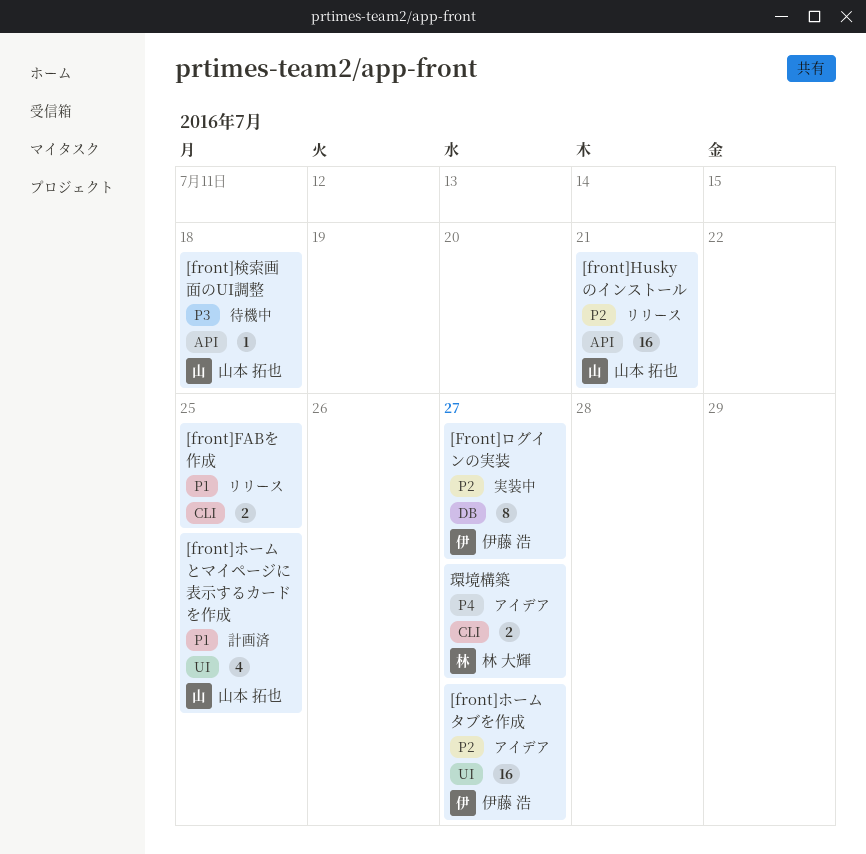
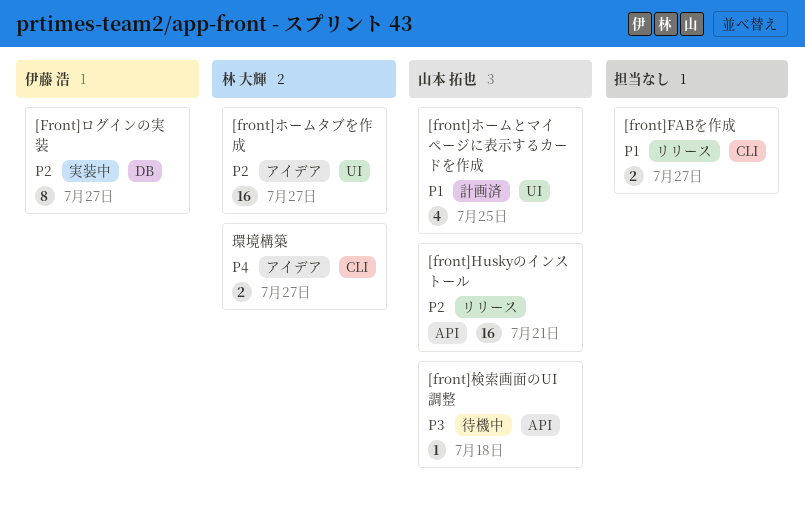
[front]FABを作成, due: Jul 25 -> Jul 27
[front]ホームタブを作成, owner: 伊藤 浩 -> 林 大輝

